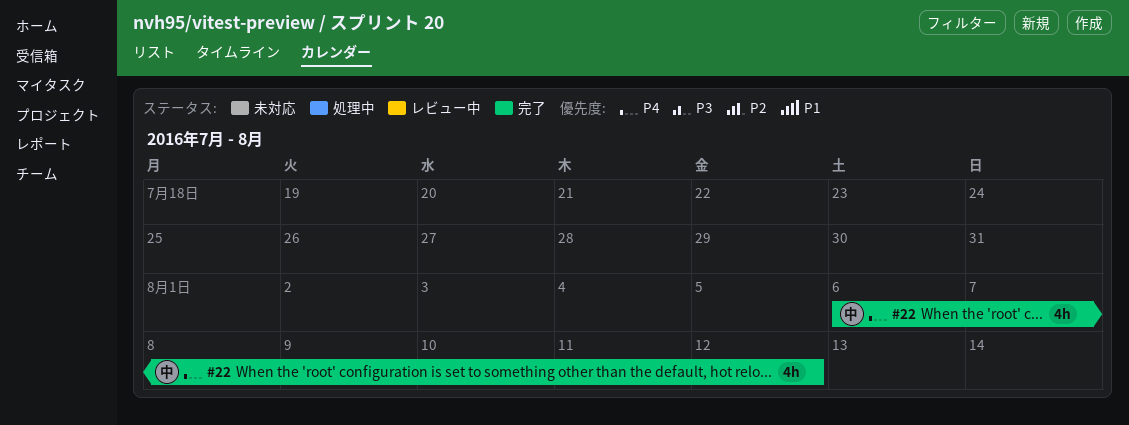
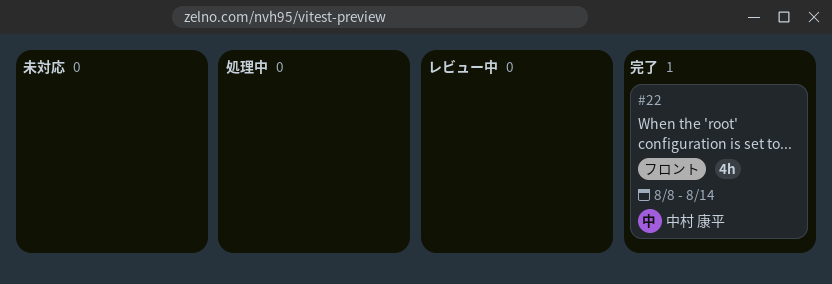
#22, start: Aug 6 -> Aug 8
#22, due: Aug 12 -> Aug 14

